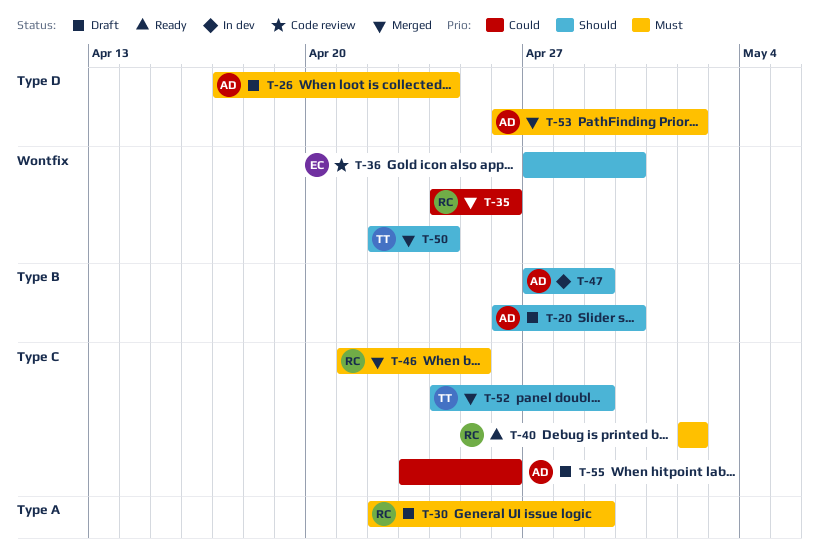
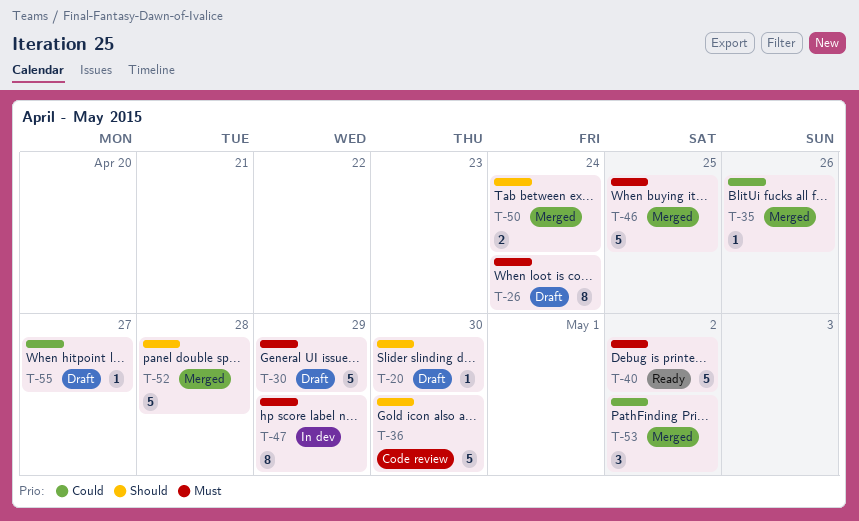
T-47, priority: Should -> Must
T-52, due: Apr 29 -> Apr 28
T-53, priority: Must -> Could
T-55, due: Apr 26 -> Apr 27

